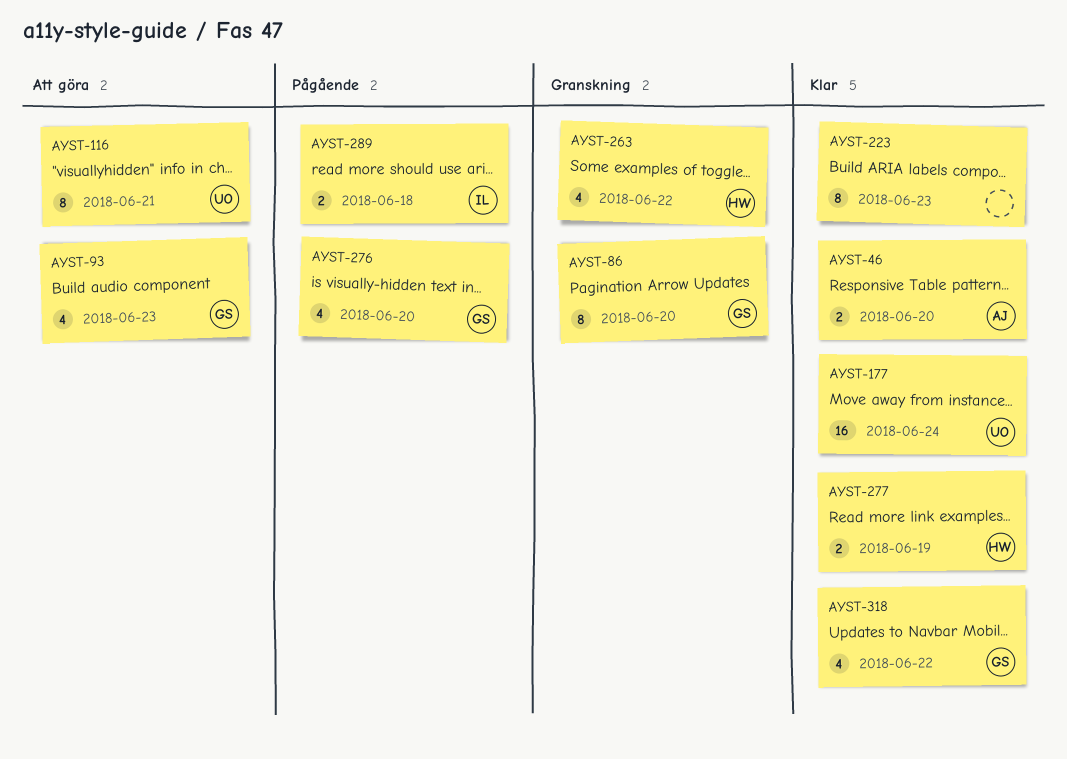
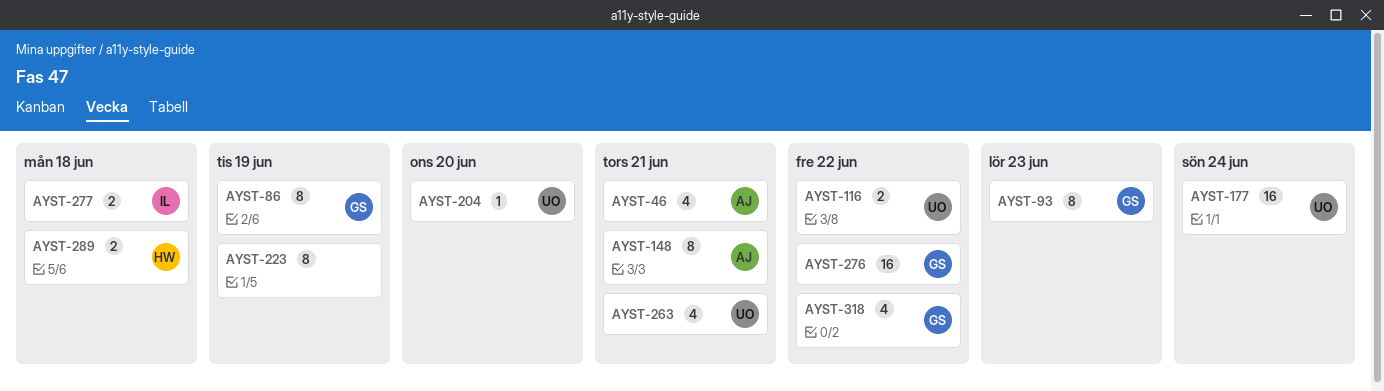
AYST-46, estimate: 2 -> 4
AYST-46, due: Jun 20 -> Jun 21
AYST-86, due: Jun 20 -> Jun 19
AYST-93, estimate: 4 -> 8
AYST-116, estimate: 8 -> 2
AYST-116, due: Jun 21 -> Jun 22
AYST-148: none -> present
AYST-204: none -> present
AYST-223, due: Jun 23 -> Jun 19
AYST-263, owner: HW -> UO
AYST-263, due: Jun 22 -> Jun 21
AYST-276, estimate: 4 -> 16
AYST-276, due: Jun 20 -> Jun 22
AYST-277, owner: HW -> IL
AYST-277, due: Jun 19 -> Jun 18
AYST-289, owner: IL -> HW

